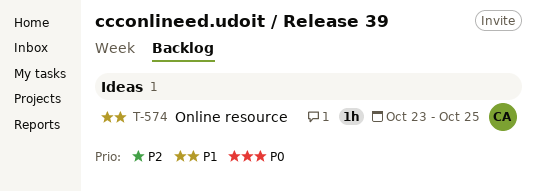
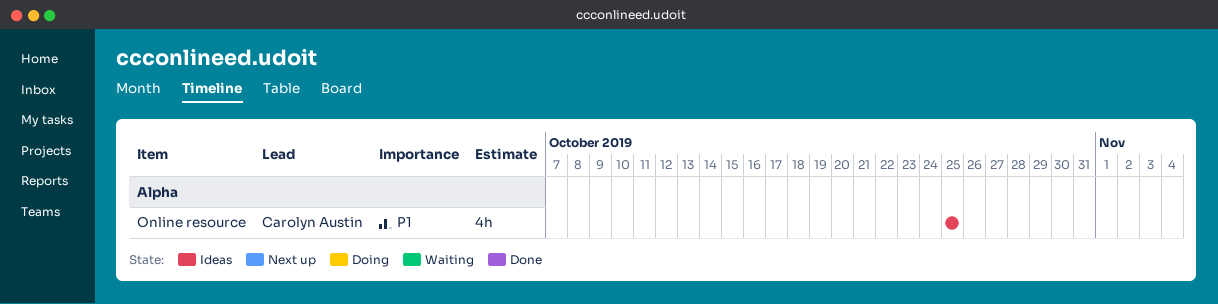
Online resource, estimate: 1h -> 4h
Online resource, start: Oct 23 -> Oct 25

